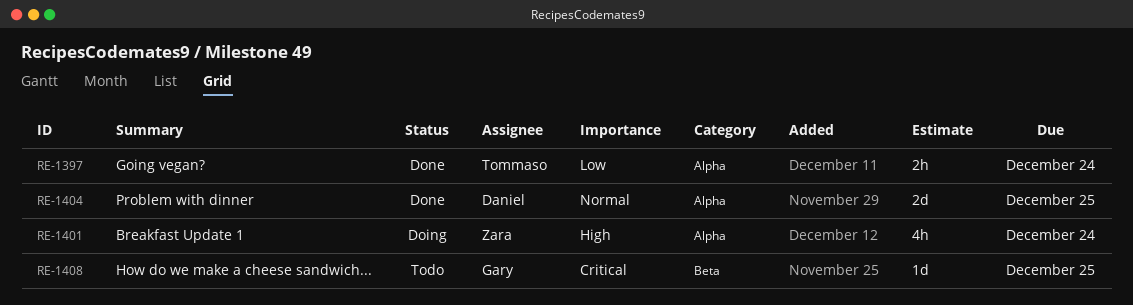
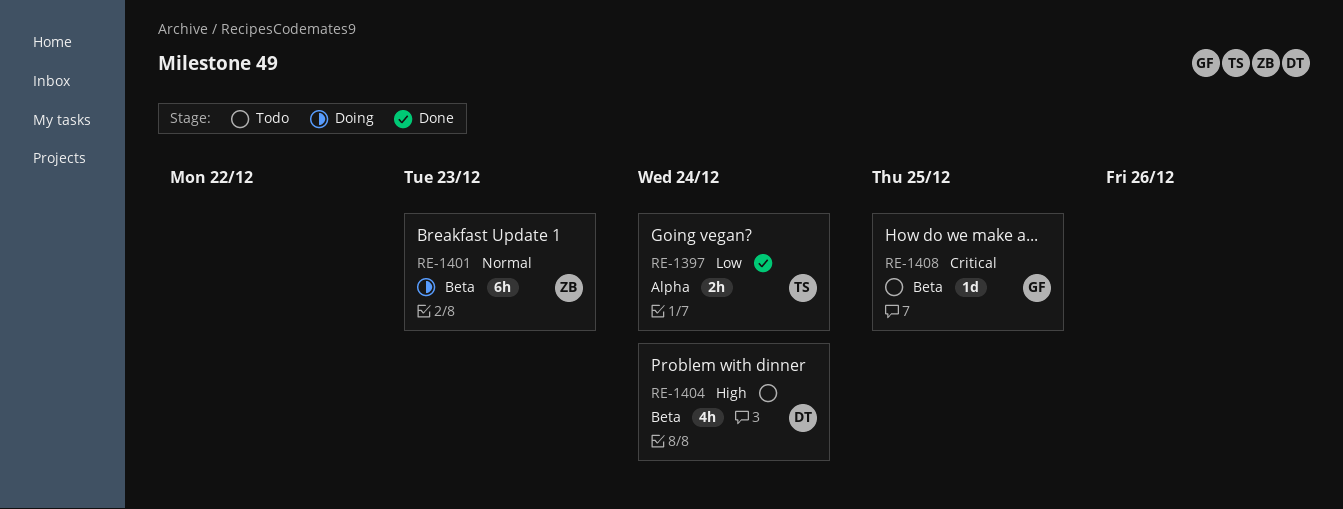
RE-1401, priority: High -> Normal
RE-1401, label: Alpha -> Beta
RE-1401, estimate: 4h -> 6h
RE-1401, due: Dec 24 -> Dec 23
RE-1404, status: Done -> Todo
RE-1404, priority: Normal -> High
RE-1404, label: Alpha -> Beta
RE-1404, estimate: 2d -> 4h
RE-1404, due: Dec 25 -> Dec 24

